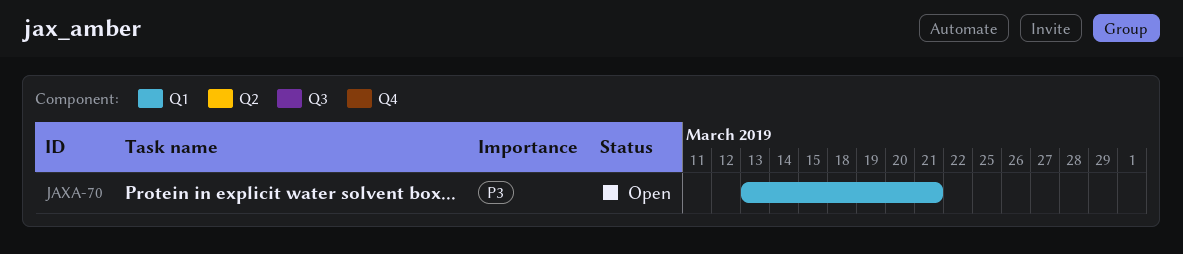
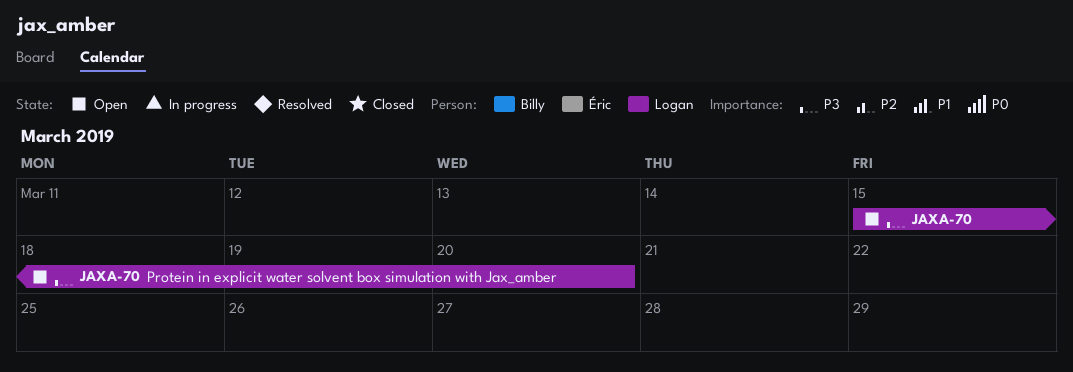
JAXA-70, start: Mar 13 -> Mar 15
JAXA-70, due: Mar 21 -> Mar 20

